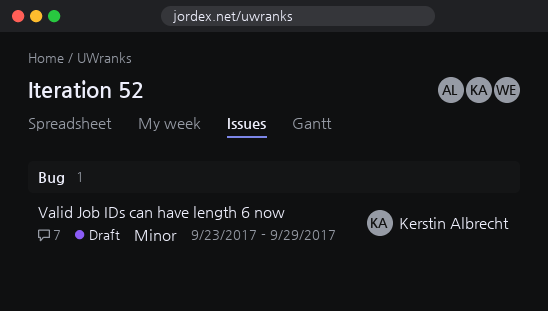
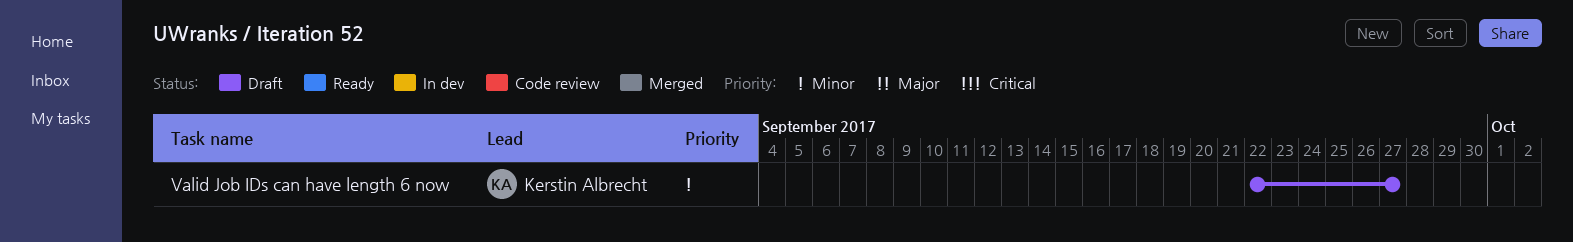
Valid Job IDs can have length 6 now, start: Sep 23 -> Sep 22
Valid Job IDs can have length 6 now, due: Sep 29 -> Sep 27

